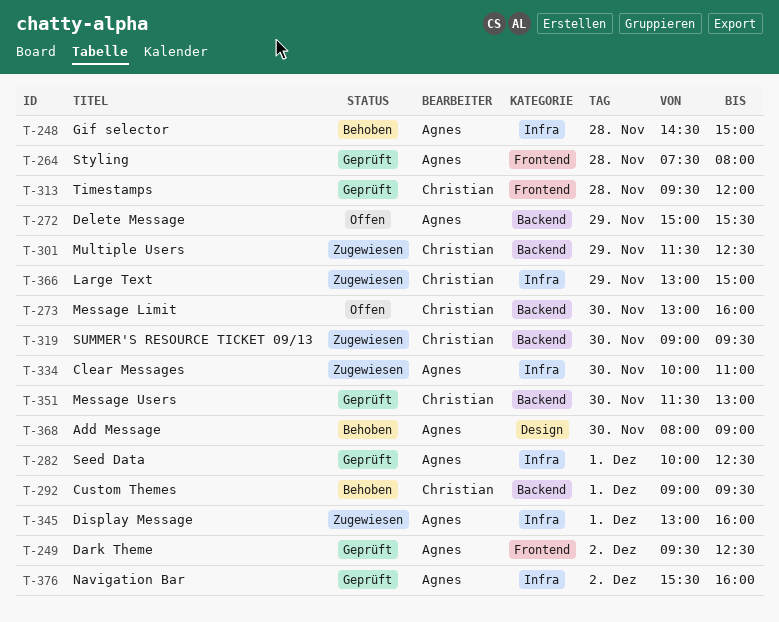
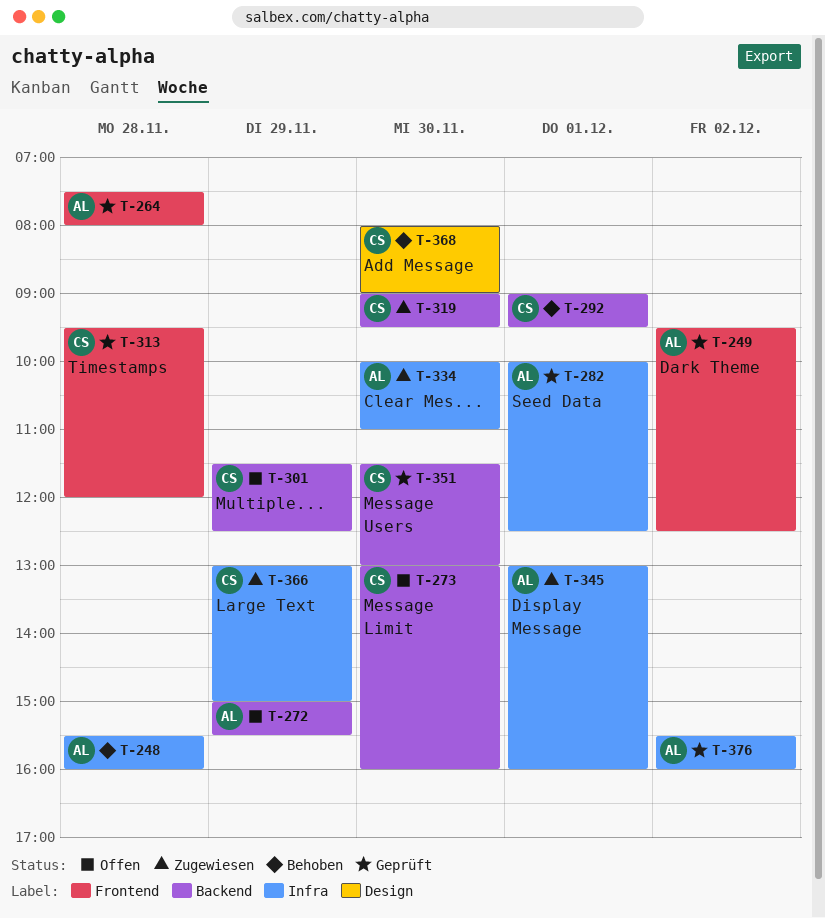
T-248, begins: 14:30 -> 15:30
T-248, ends: 15:00 -> 16:00
T-301, status: Zugewiesen -> Offen
T-368, owner: Agnes -> Christian

